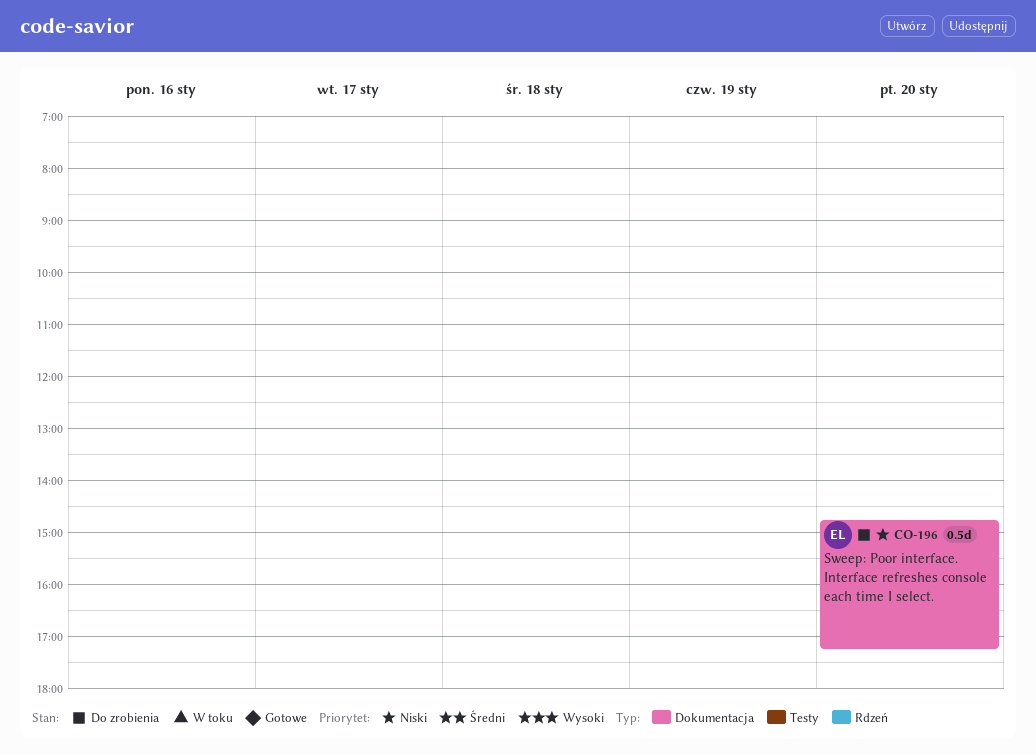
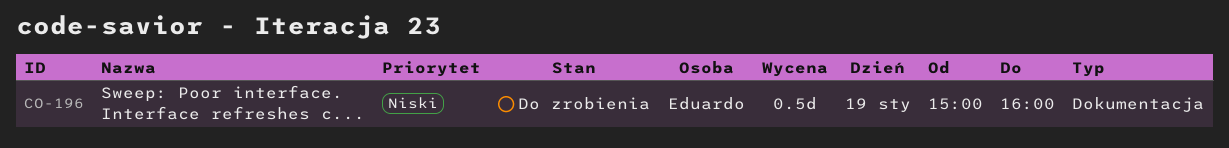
CO-196, day: Jan 20 -> Jan 19
CO-196, begins: 14:45 -> 15:00
CO-196, ends: 17:15 -> 16:00

